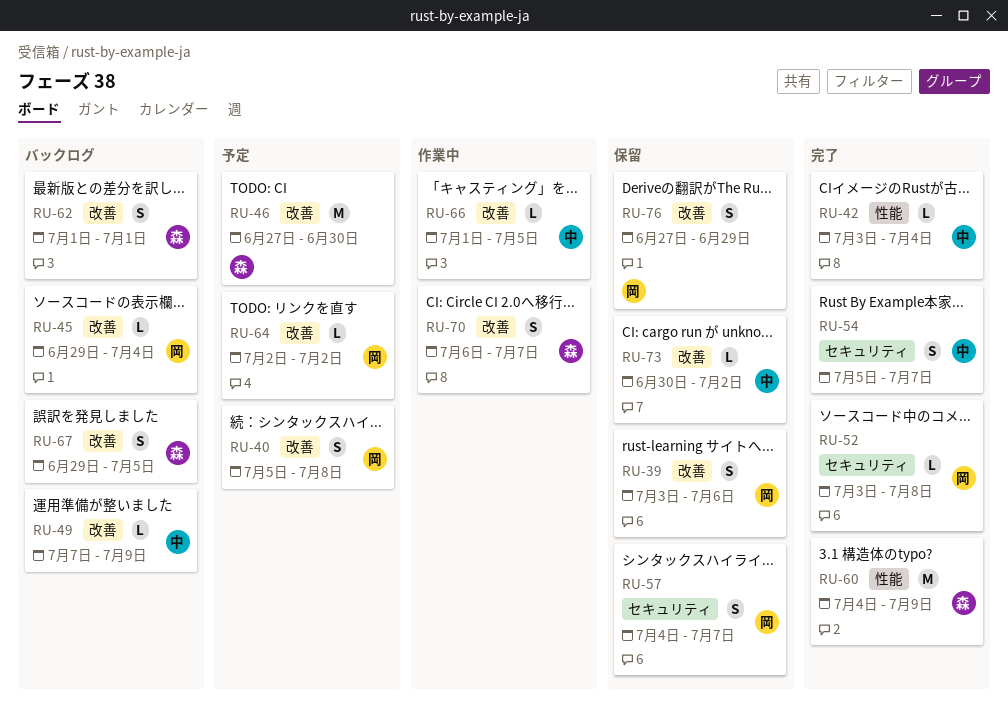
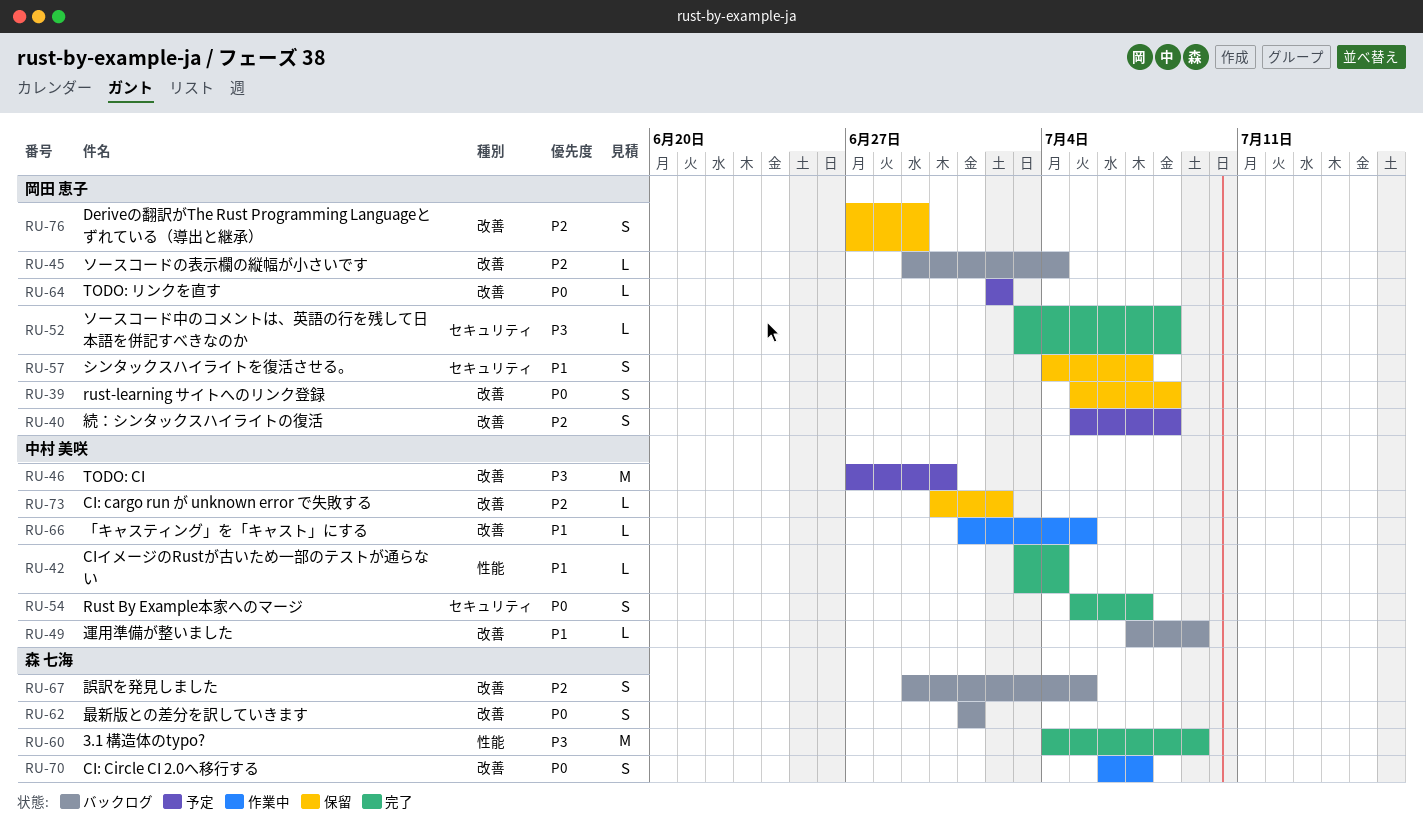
RU-39, start: Jul 3 -> Jul 5
RU-39, due: Jul 6 -> Jul 8
RU-46, owner: 森 七海 -> 中村 美咲

